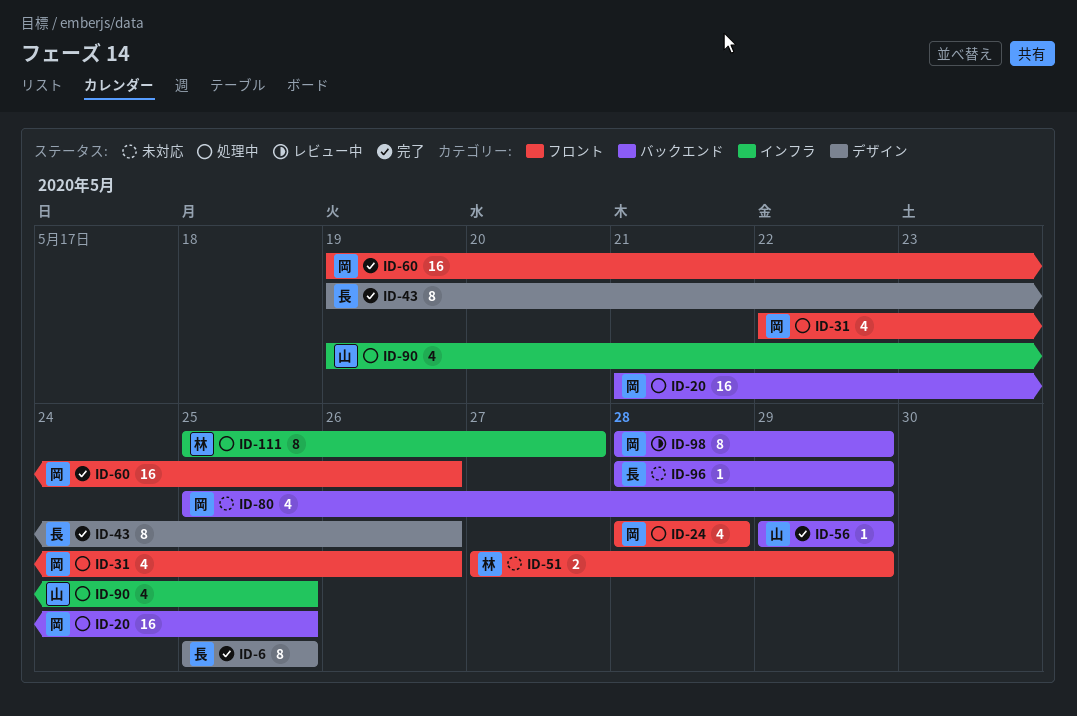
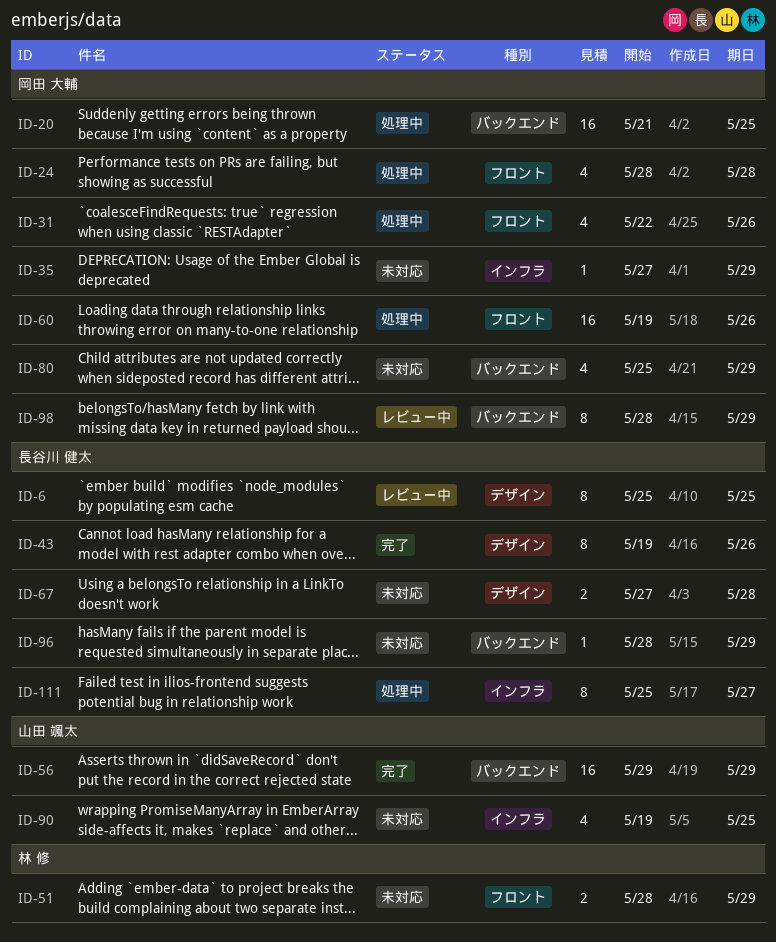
ID-6, status: 完了 -> レビュー中
ID-35: none -> present
ID-51, start: May 27 -> May 28
ID-56, estimate: 1 -> 16
ID-60, status: 完了 -> 処理中
ID-67: none -> present
ID-90, status: 処理中 -> 未対応
ID-111, owner: 林 修 -> 長谷川 健太

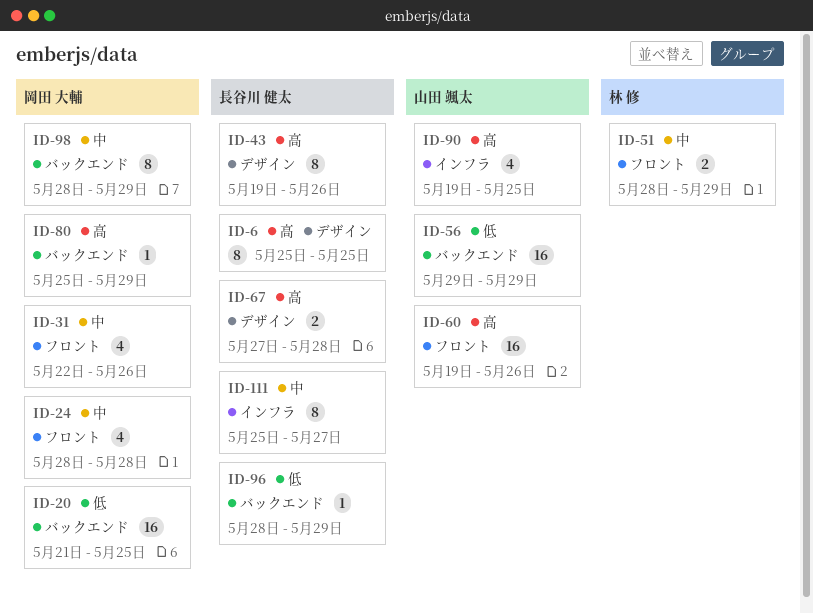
ID-35: present -> none
ID-60, owner: 岡田 大輔 -> 山田 颯太
ID-80, estimate: 4 -> 1

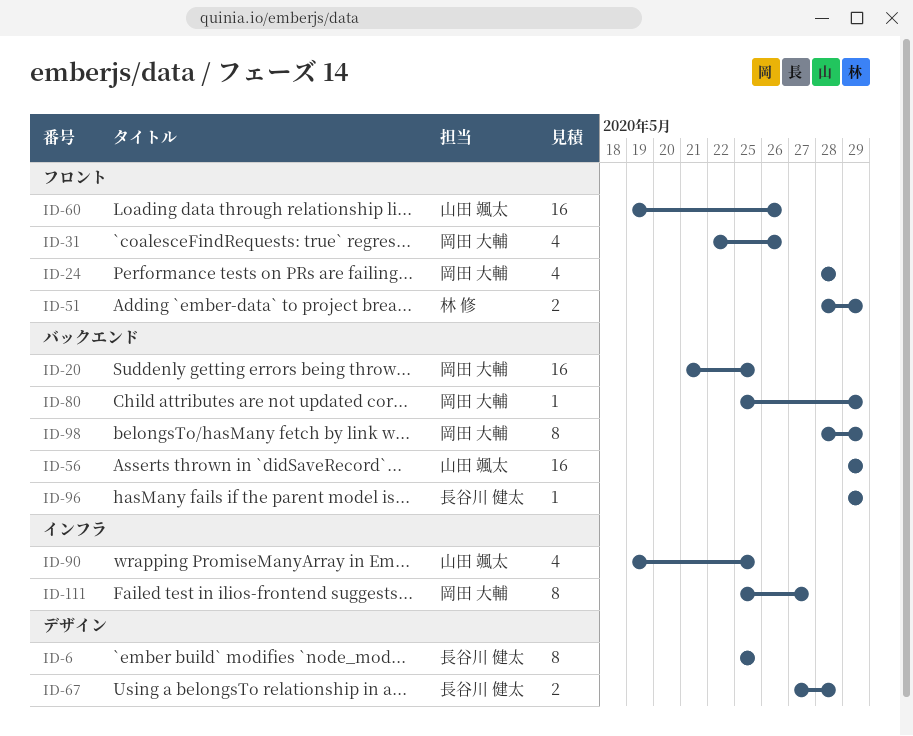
ID-43: present -> none
ID-96, start: May 28 -> May 29
ID-111, owner: 長谷川 健太 -> 岡田 大輔

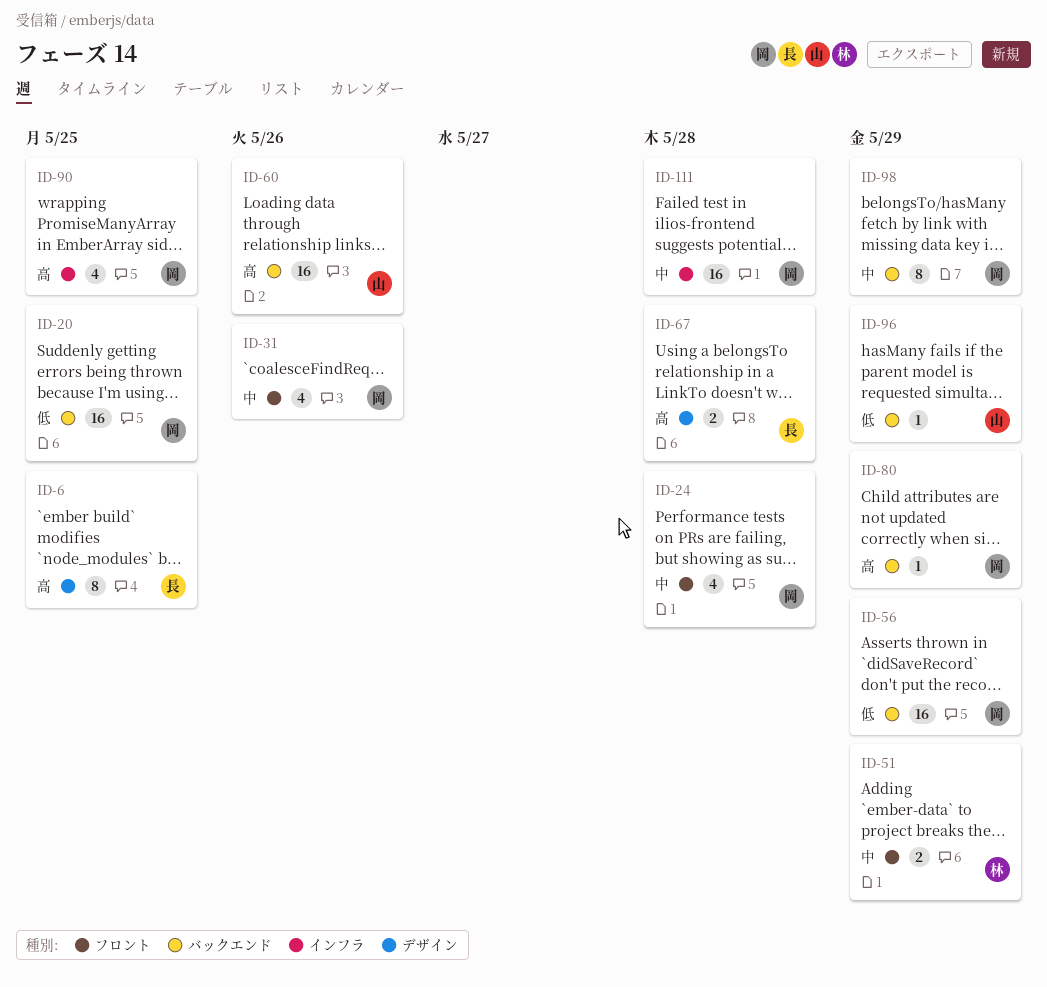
ID-56, owner: 山田 颯太 -> 岡田 大輔
ID-60, label: フロント -> バックエンド
ID-90, owner: 山田 颯太 -> 岡田 大輔
ID-96, owner: 長谷川 健太 -> 山田 颯太
ID-111, estimate: 8 -> 16
ID-111, due: May 27 -> May 28

